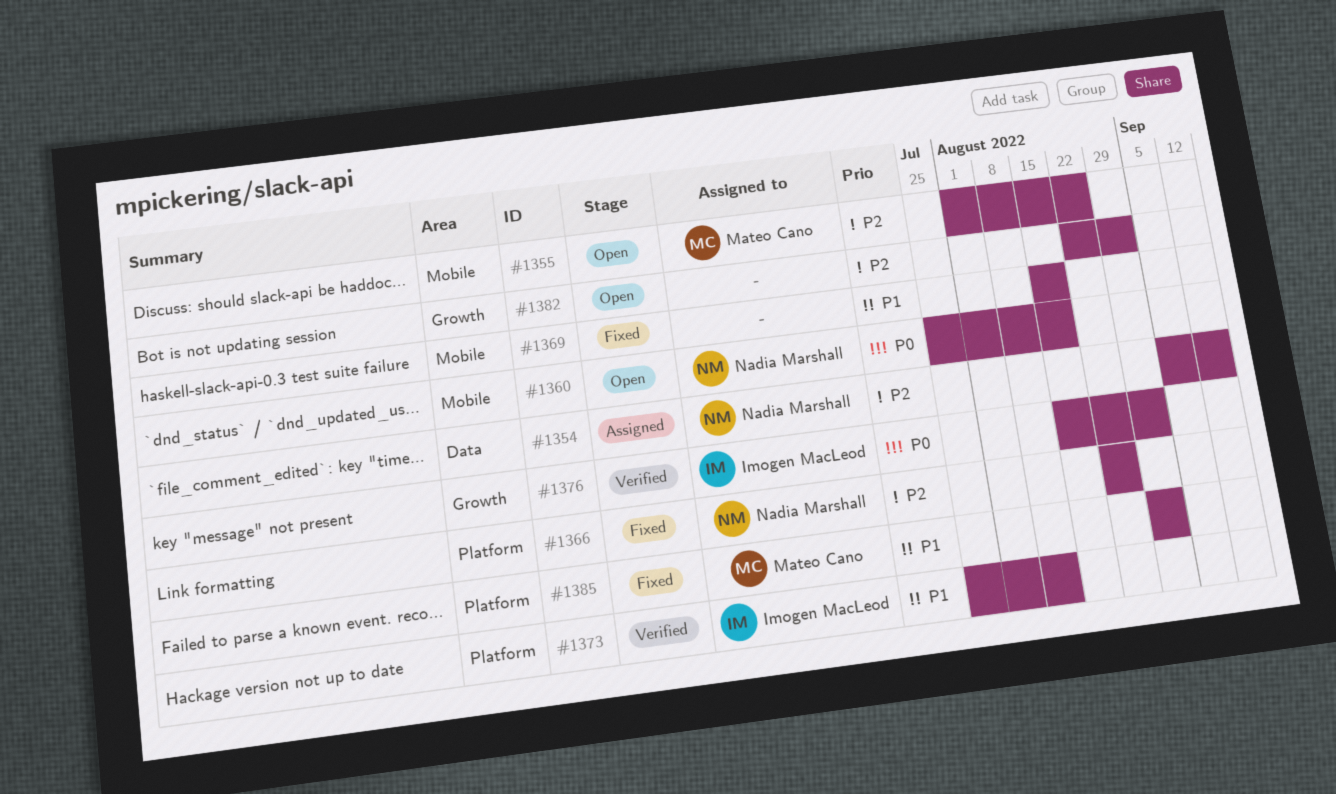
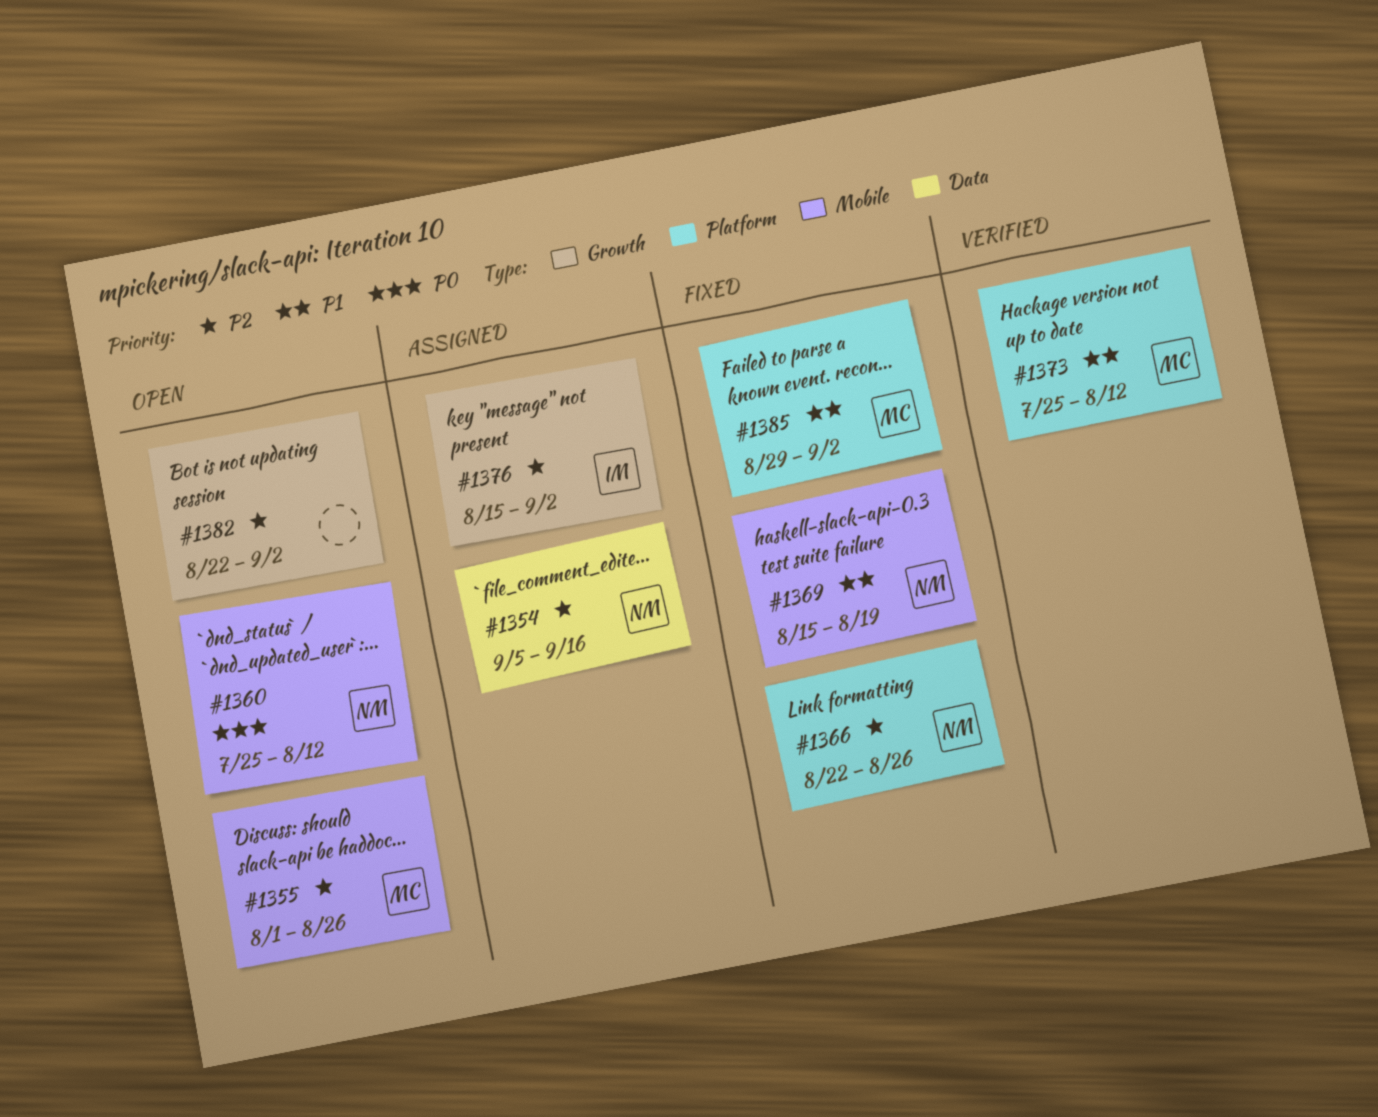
#1360, due: Aug 19 -> Aug 12
#1369, owner: none -> Nadia Marshall
#1373, owner: Imogen MacLeod -> Mateo Cano
#1376, status: Verified -> Assigned
#1376, priority: P0 -> P2

